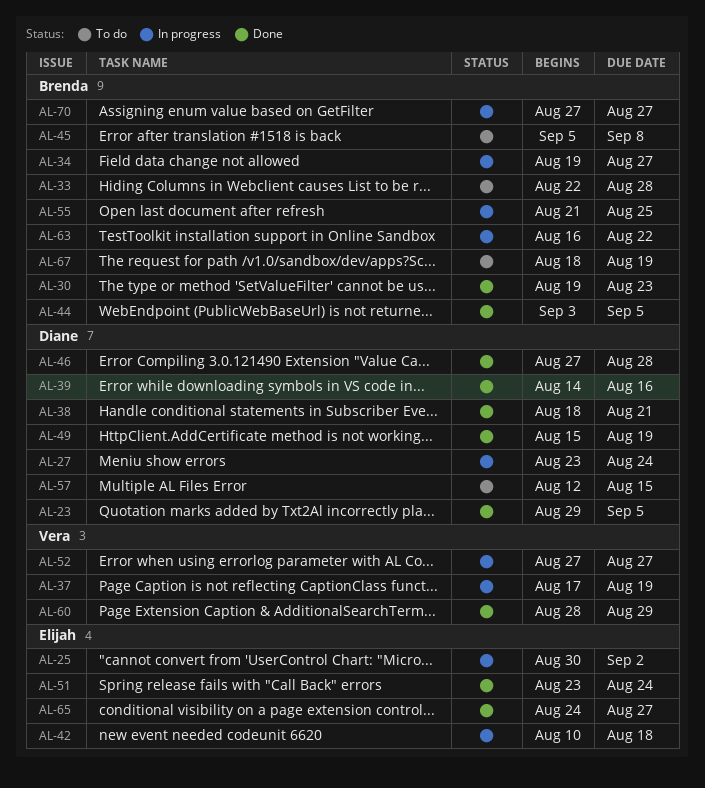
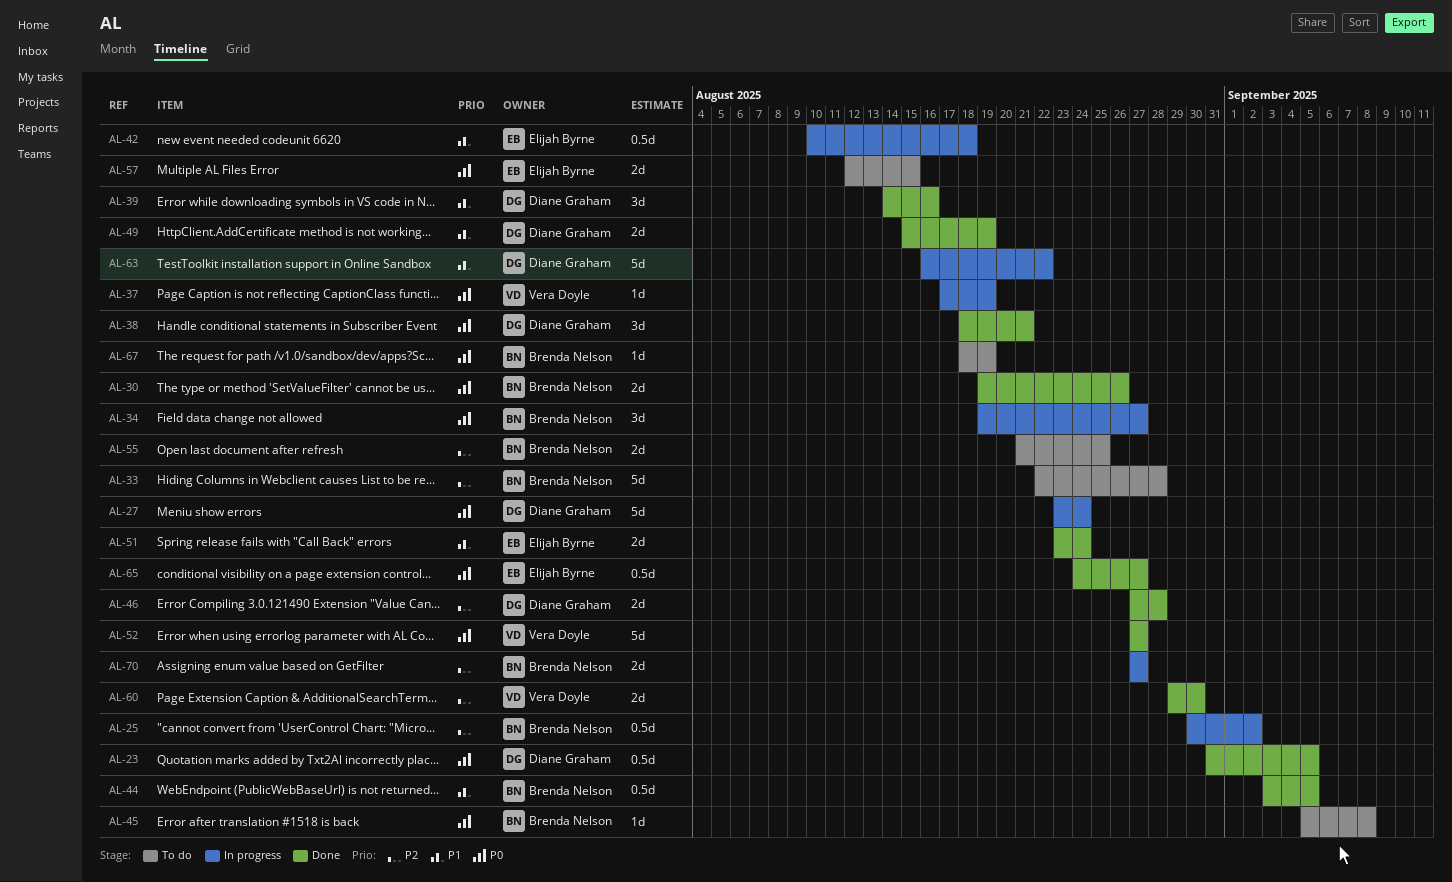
AL-23, start: Aug 29 -> Aug 31
AL-25, owner: Elijah Byrne -> Brenda Nelson
AL-30, due: Aug 23 -> Aug 26
AL-52, status: In progress -> Done
AL-55, status: In progress -> To do
AL-57, owner: Diane Graham -> Elijah Byrne
AL-60, start: Aug 28 -> Aug 29
AL-60, due: Aug 29 -> Aug 30
AL-63, owner: Brenda Nelson -> Diane Graham

